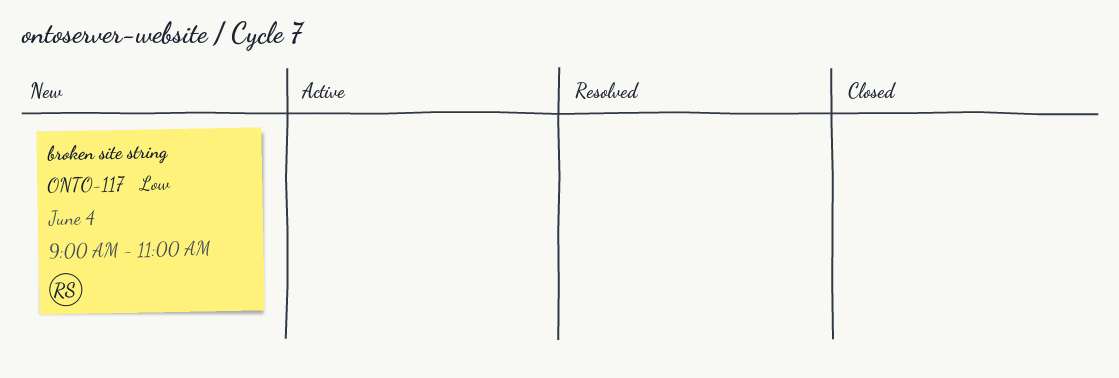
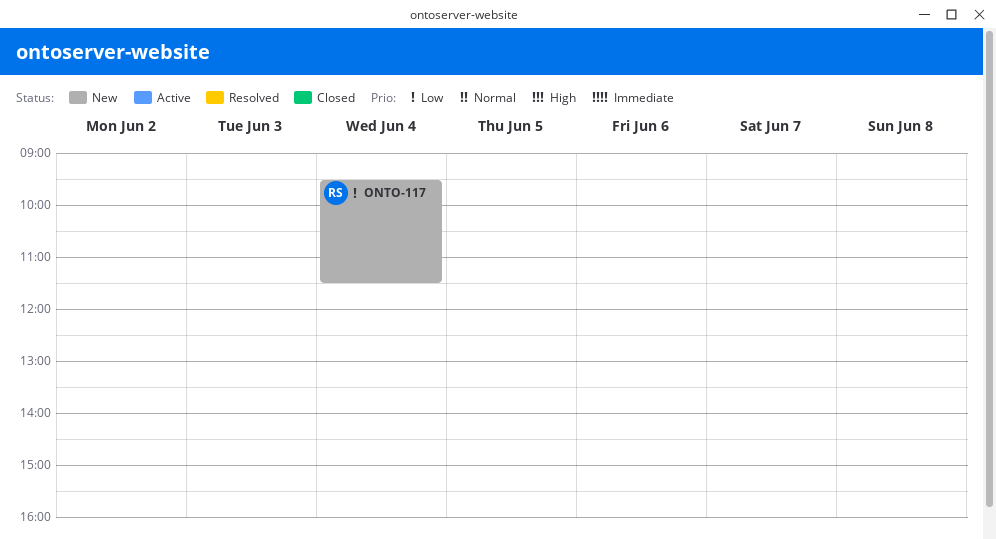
ONTO-117, begins: 09:00 -> 09:30
ONTO-117, ends: 11:00 -> 11:30

